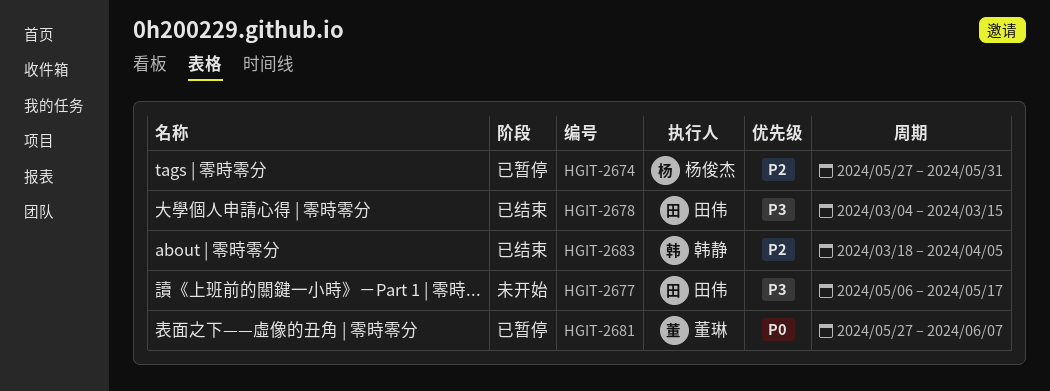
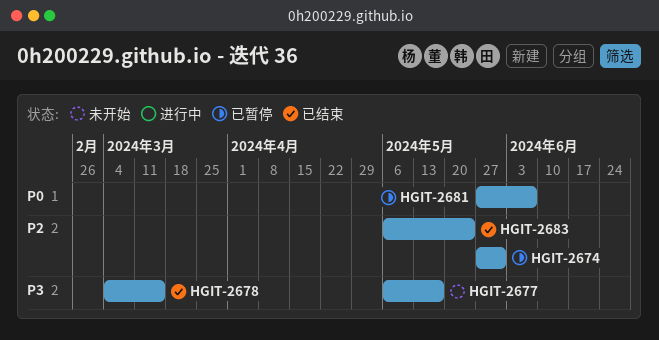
HGIT-2683, start: Mar 18 -> May 6
HGIT-2683, due: Apr 5 -> May 24

